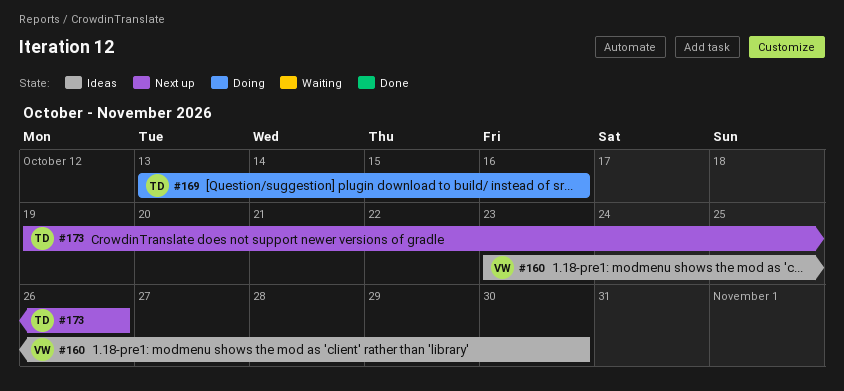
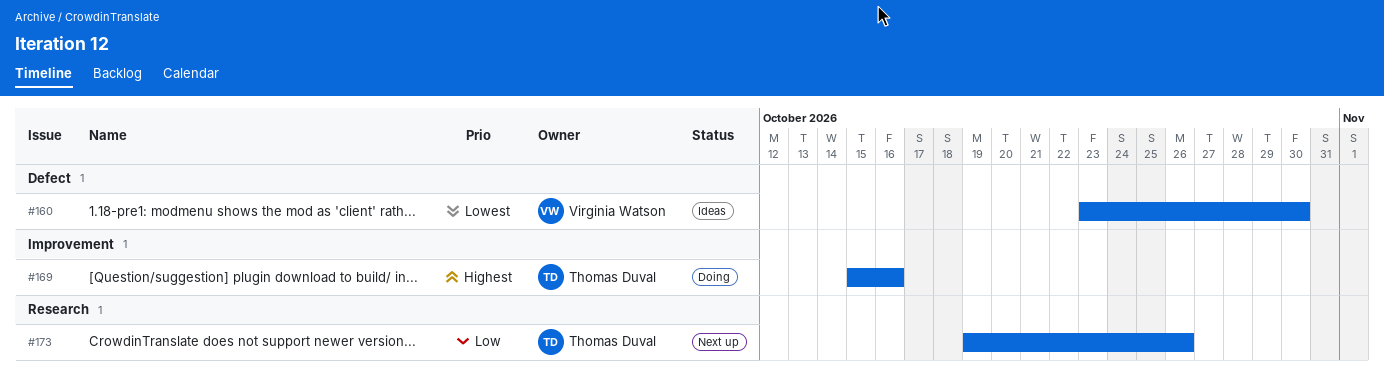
#169, start: Oct 13 -> Oct 15

